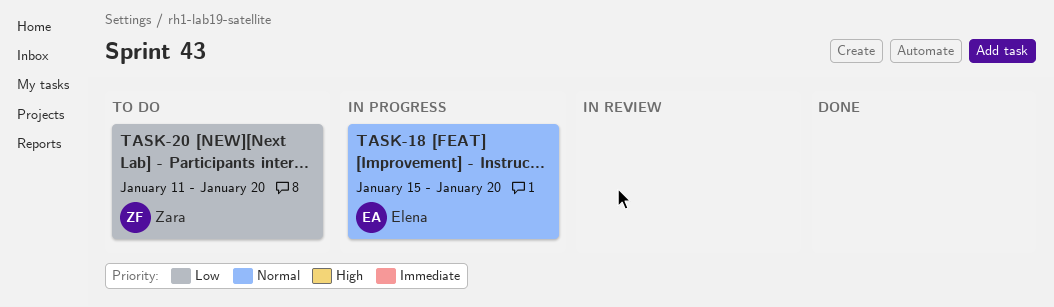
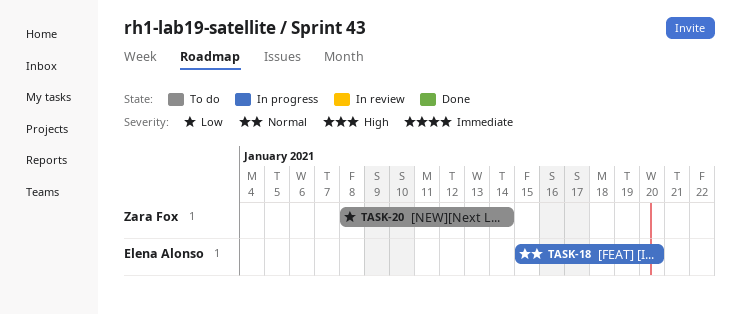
TASK-20, start: Jan 11 -> Jan 8
TASK-20, due: Jan 20 -> Jan 14

